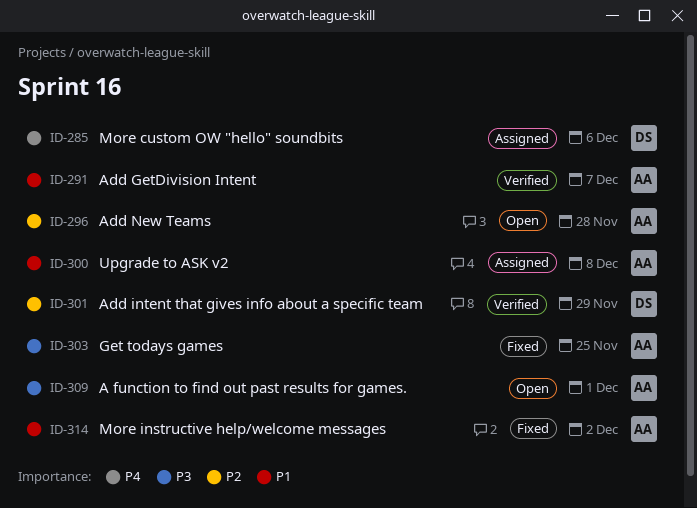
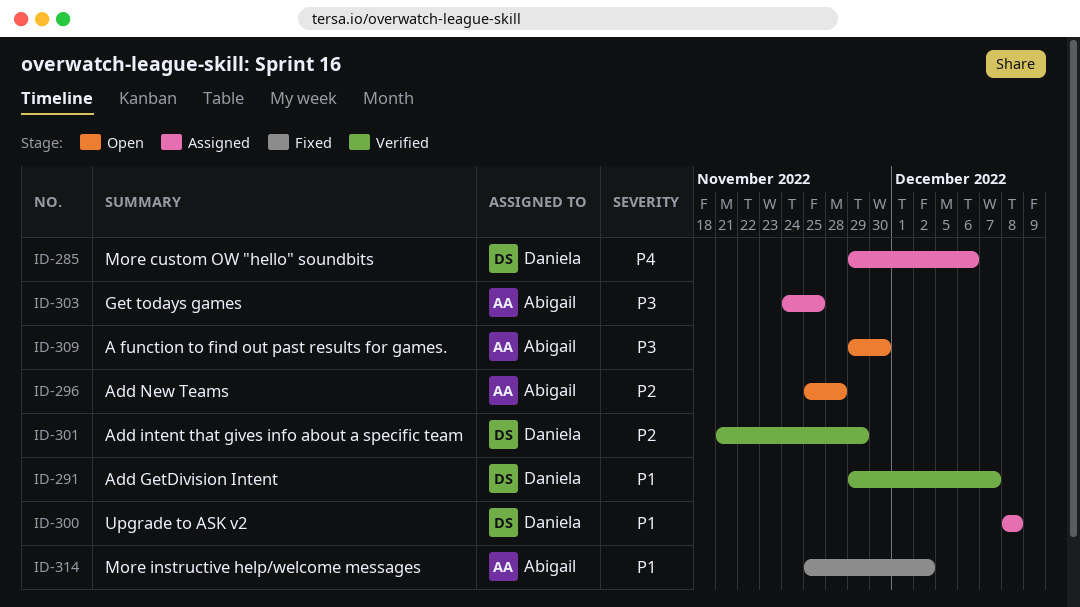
ID-291, owner: Abigail -> Daniela
ID-300, owner: Abigail -> Daniela
ID-303, status: Fixed -> Assigned
ID-309, due: Dec 1 -> Nov 30

